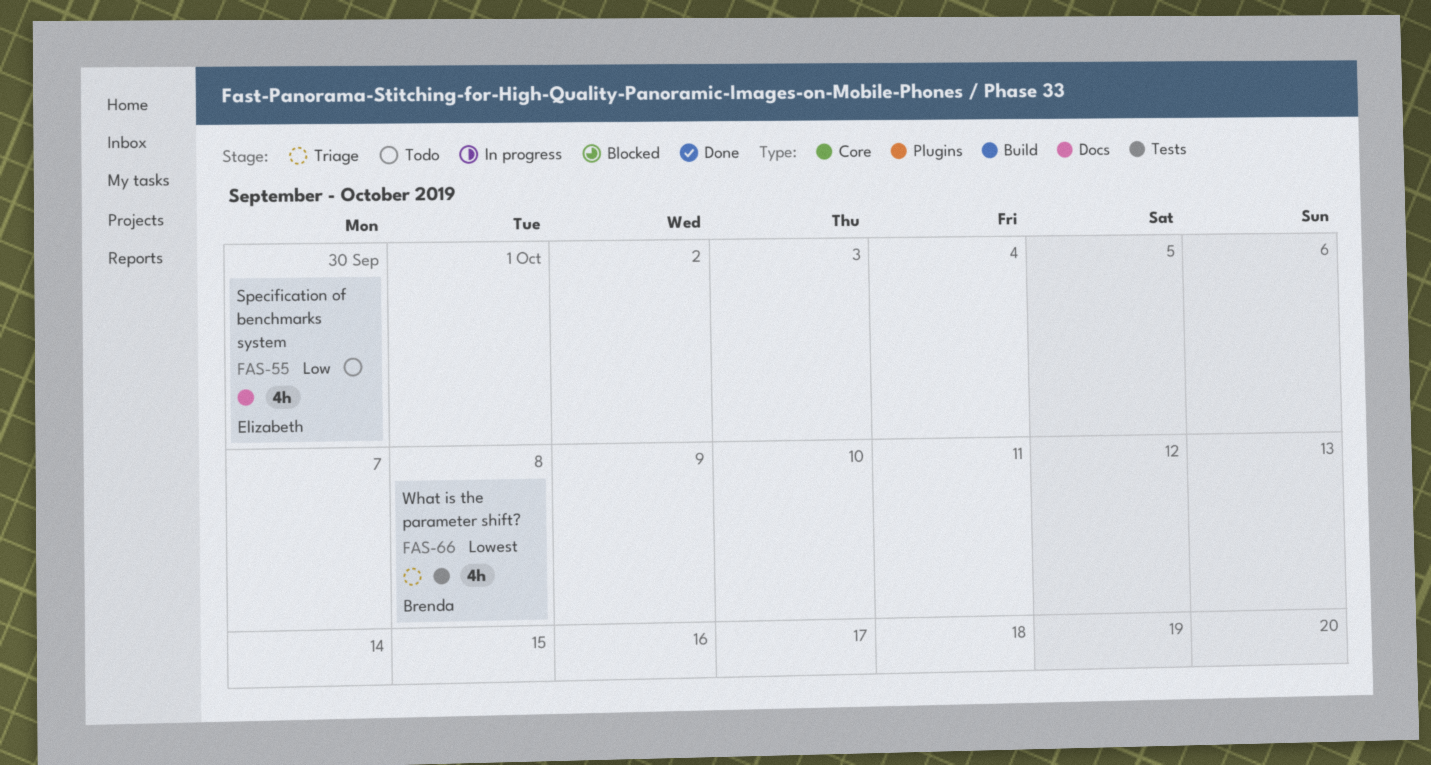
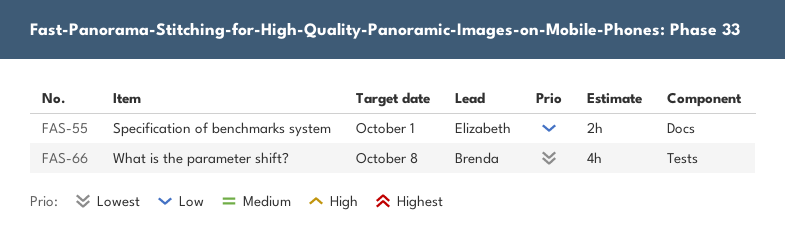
FAS-55, estimate: 4h -> 2h
FAS-55, due: Sep 30 -> Oct 1

